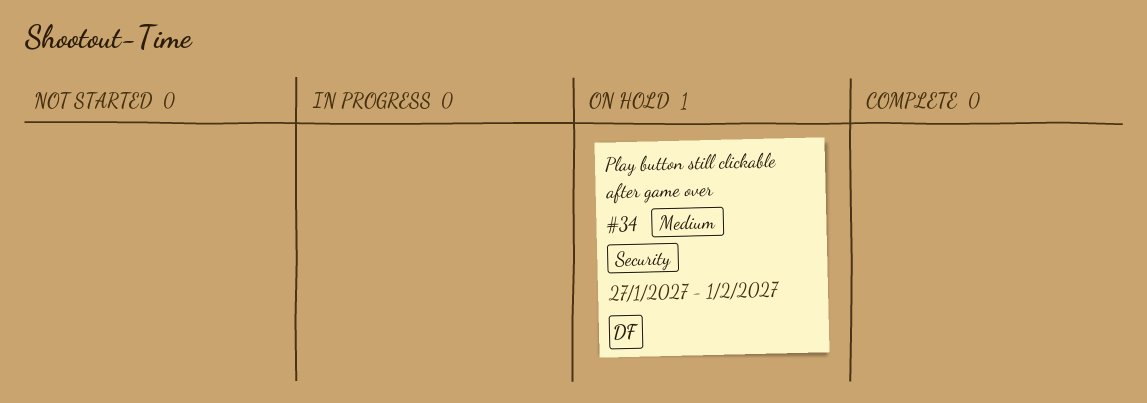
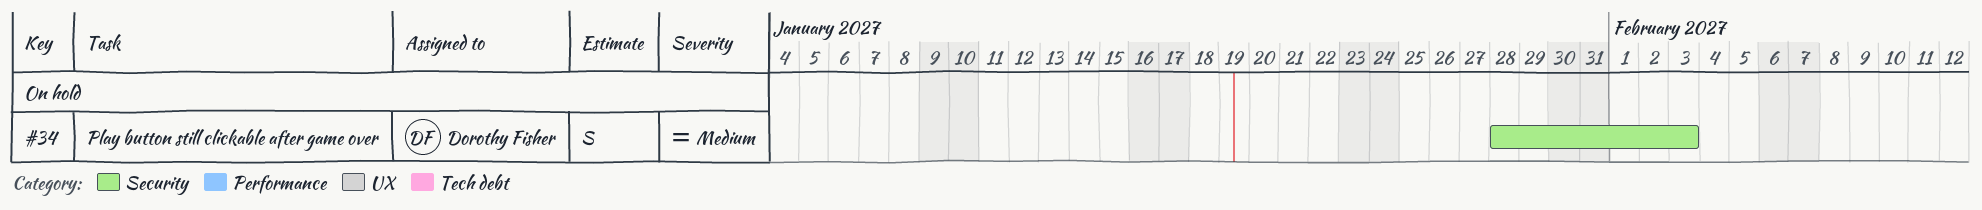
#34, start: Jan 27 -> Jan 28
#34, due: Feb 1 -> Feb 3

